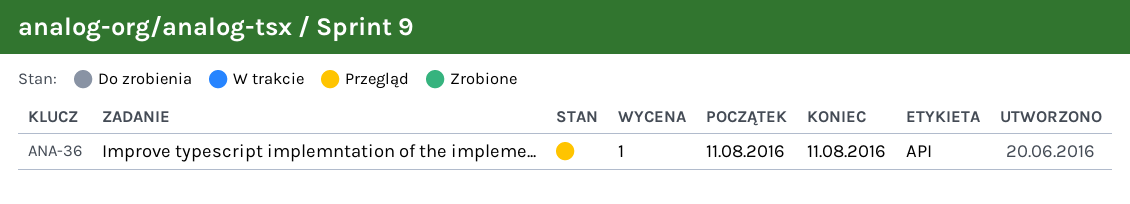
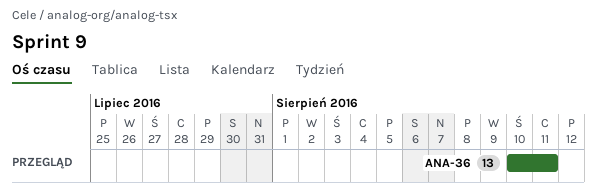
ANA-36, estimate: 1 -> 13
ANA-36, start: Aug 11 -> Aug 10

